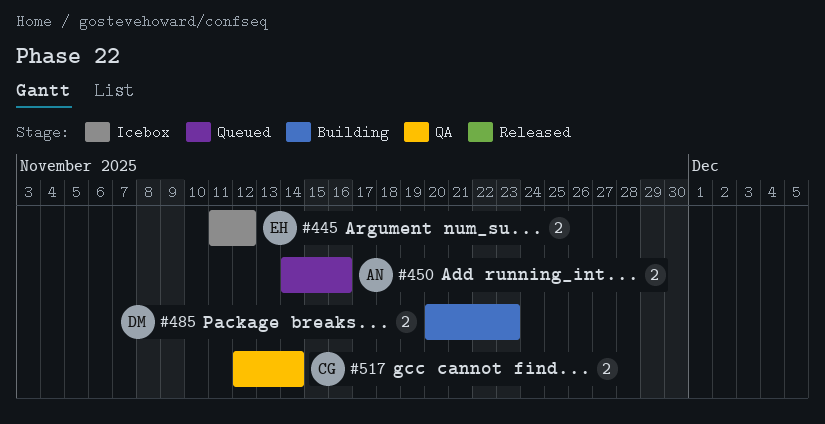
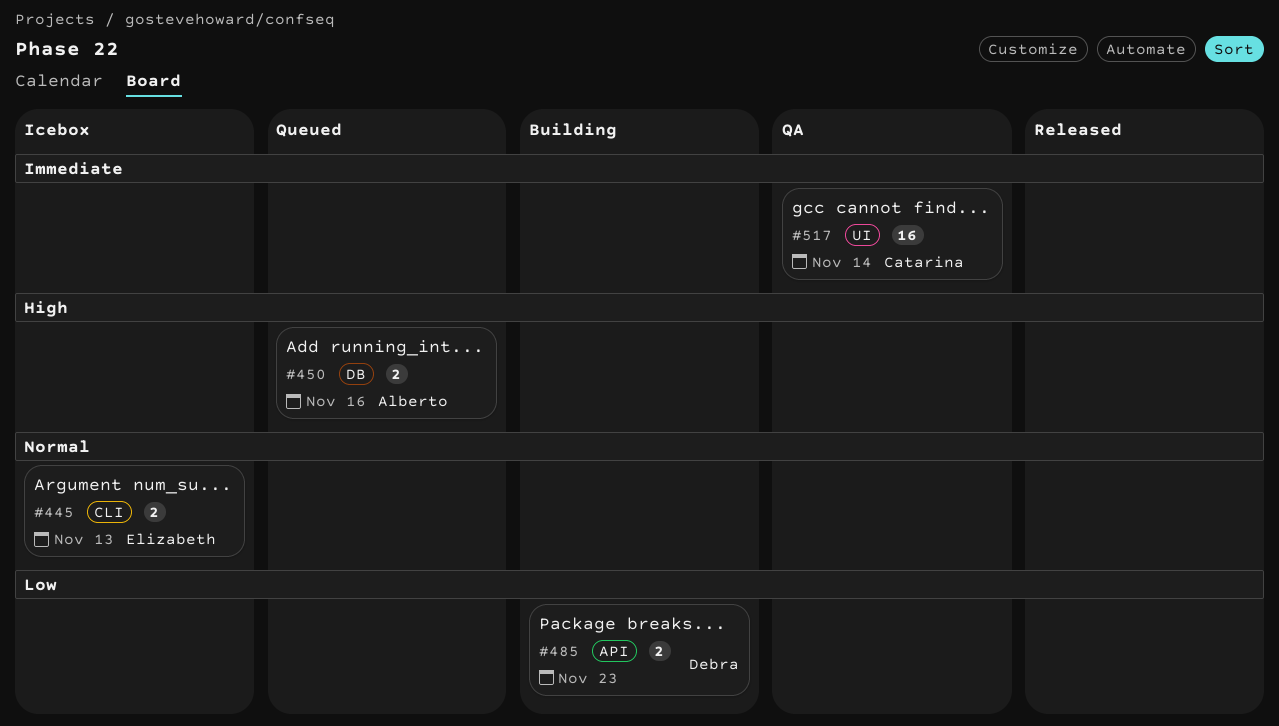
#445, due: Nov 12 -> Nov 13
#517, estimate: 2 -> 16

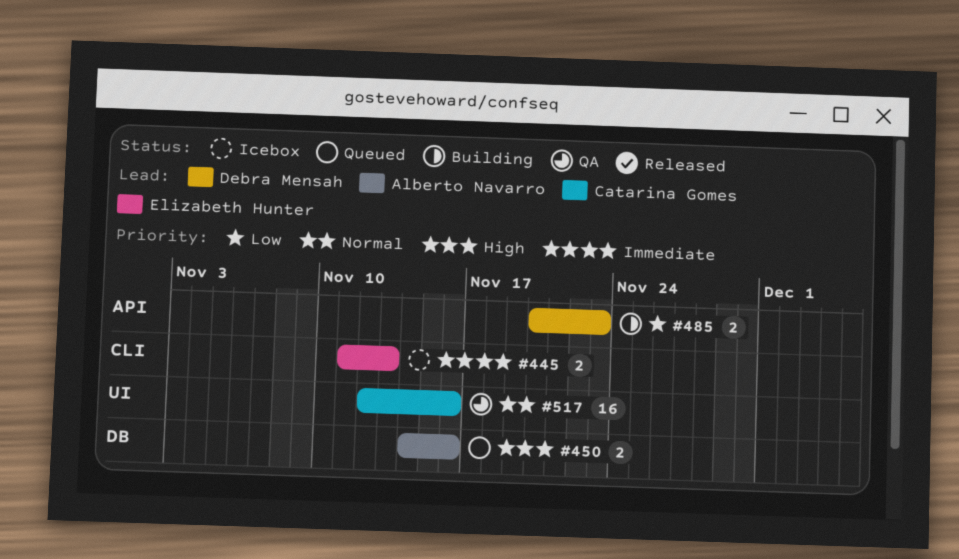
#445, priority: Normal -> Immediate
#517, priority: Immediate -> Normal
#517, due: Nov 14 -> Nov 16

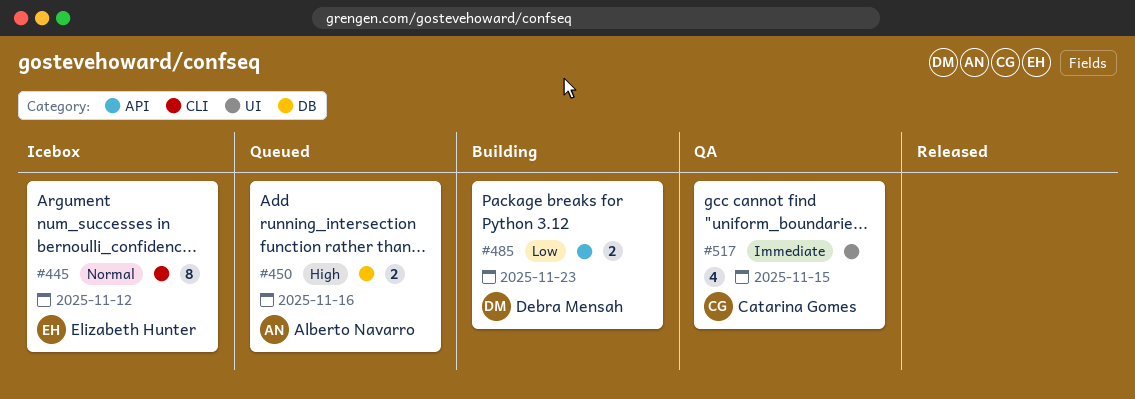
#445, priority: Immediate -> Normal
#445, estimate: 2 -> 8
#445, due: Nov 13 -> Nov 12
#517, priority: Normal -> Immediate
#517, estimate: 16 -> 4
#517, due: Nov 16 -> Nov 15

